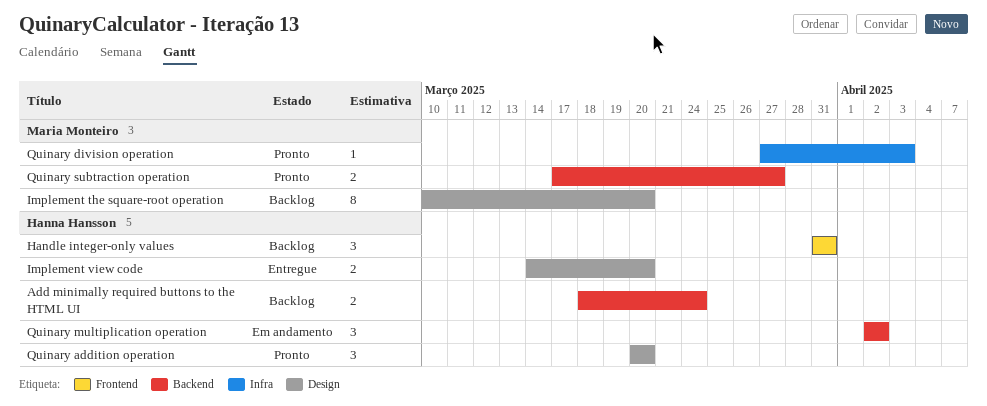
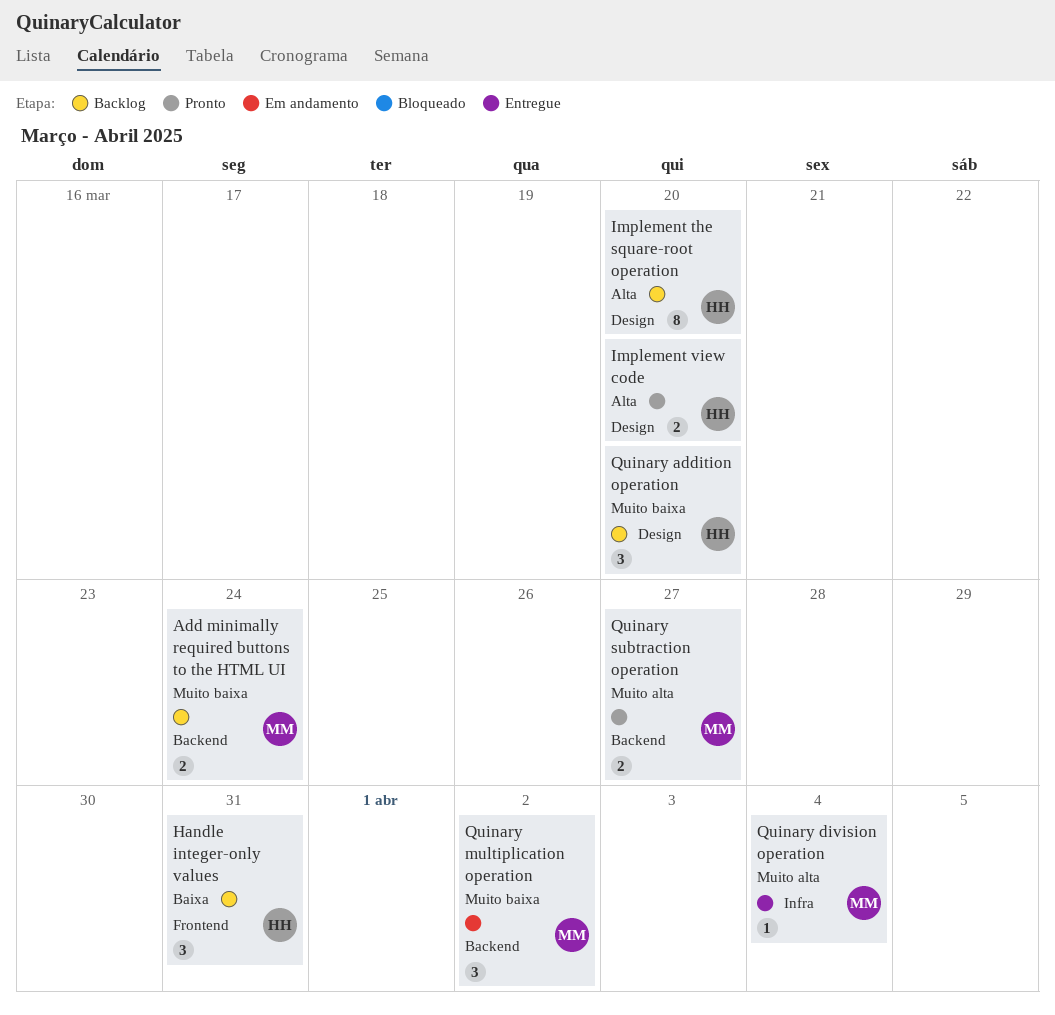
Add minimally required buttons to the HTML UI, owner: Hanna Hansson -> Maria Monteiro
Implement the square-root operation, owner: Maria Monteiro -> Hanna Hansson
Implement view code, status: Entregue -> Pronto
Quinary addition operation, status: Pronto -> Backlog
Quinary division operation, status: Pronto -> Entregue
Quinary division operation, due: Apr 3 -> Apr 4
Quinary multiplication operation, owner: Hanna Hansson -> Maria Monteiro

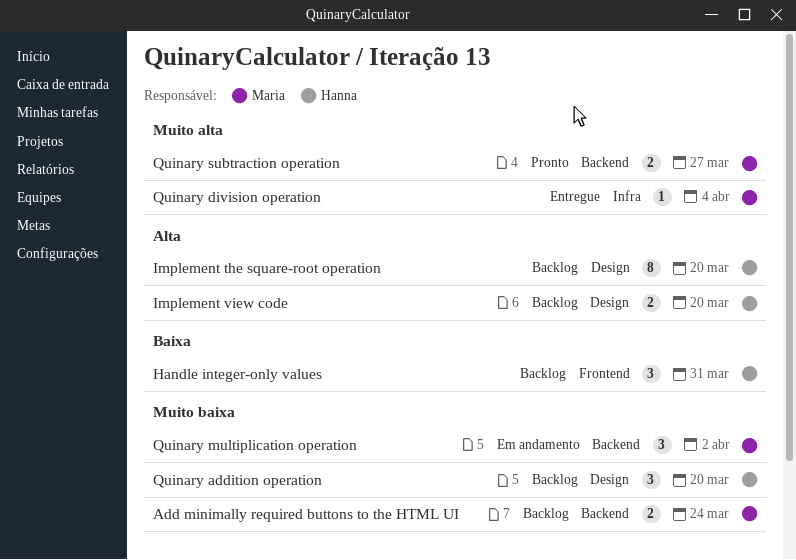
Implement view code, status: Pronto -> Backlog

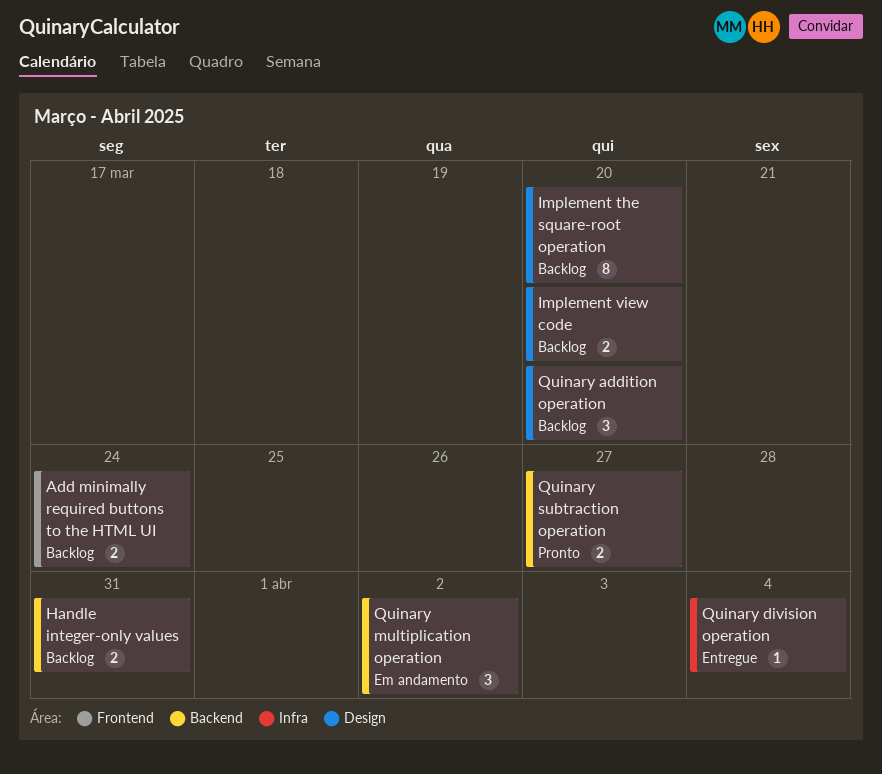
Add minimally required buttons to the HTML UI, label: Backend -> Frontend
Handle integer-only values, label: Frontend -> Backend
Handle integer-only values, estimate: 3 -> 2

